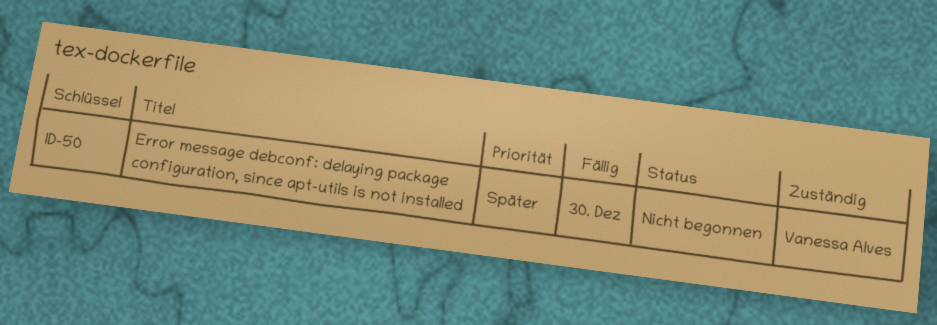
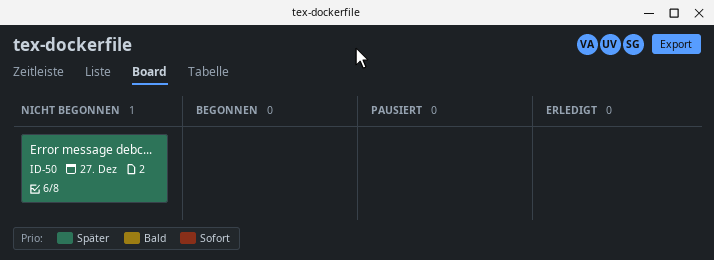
ID-50, due: Dec 30 -> Dec 27

